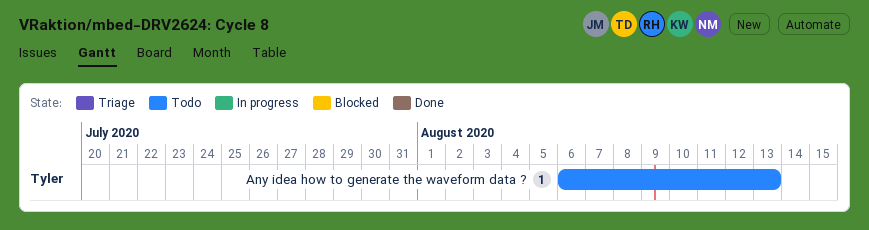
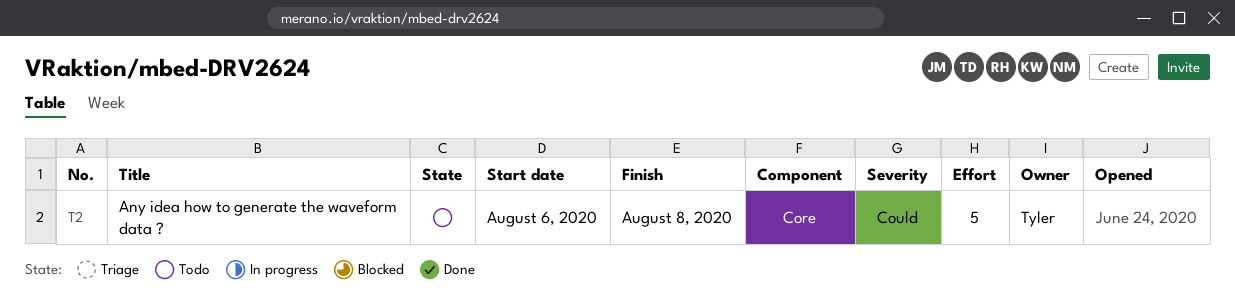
Any idea how to generate the waveform data ?, estimate: 1 -> 5
Any idea how to generate the waveform data ?, due: Aug 13 -> Aug 8

